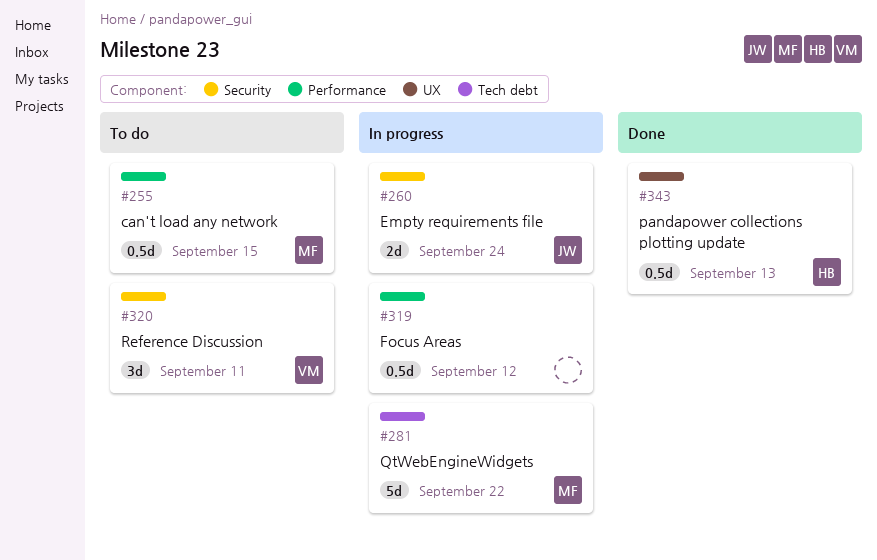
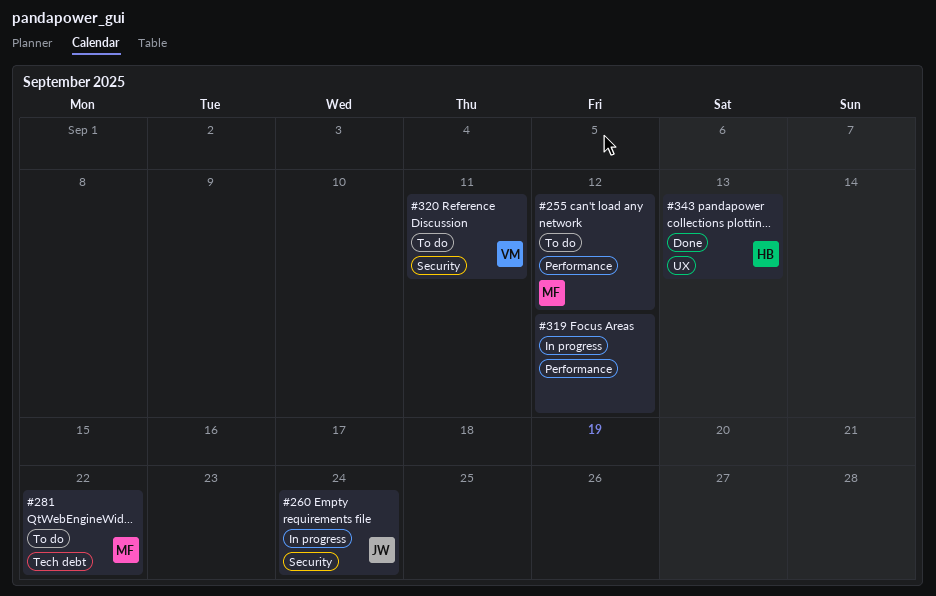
#255, due: Sep 15 -> Sep 12
#281, status: In progress -> To do

